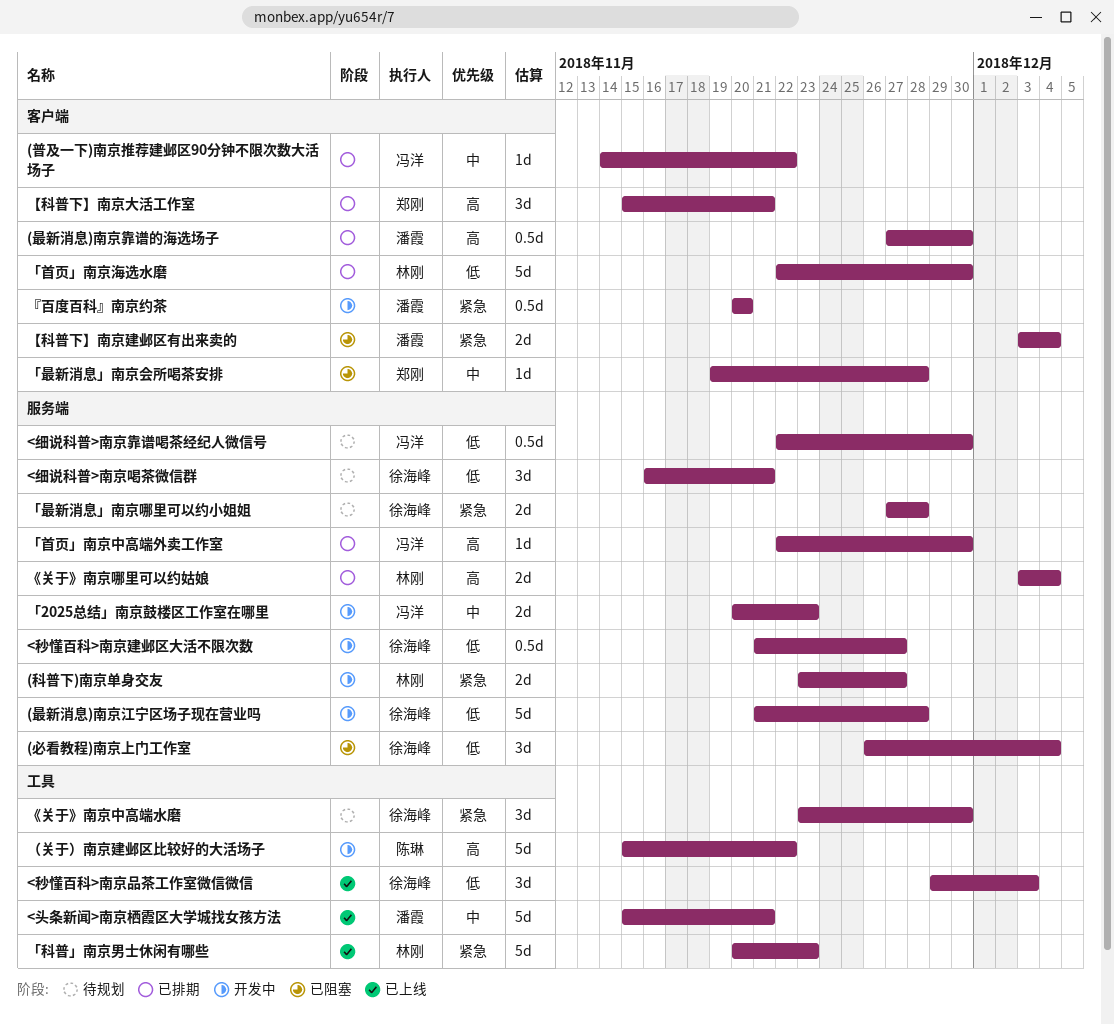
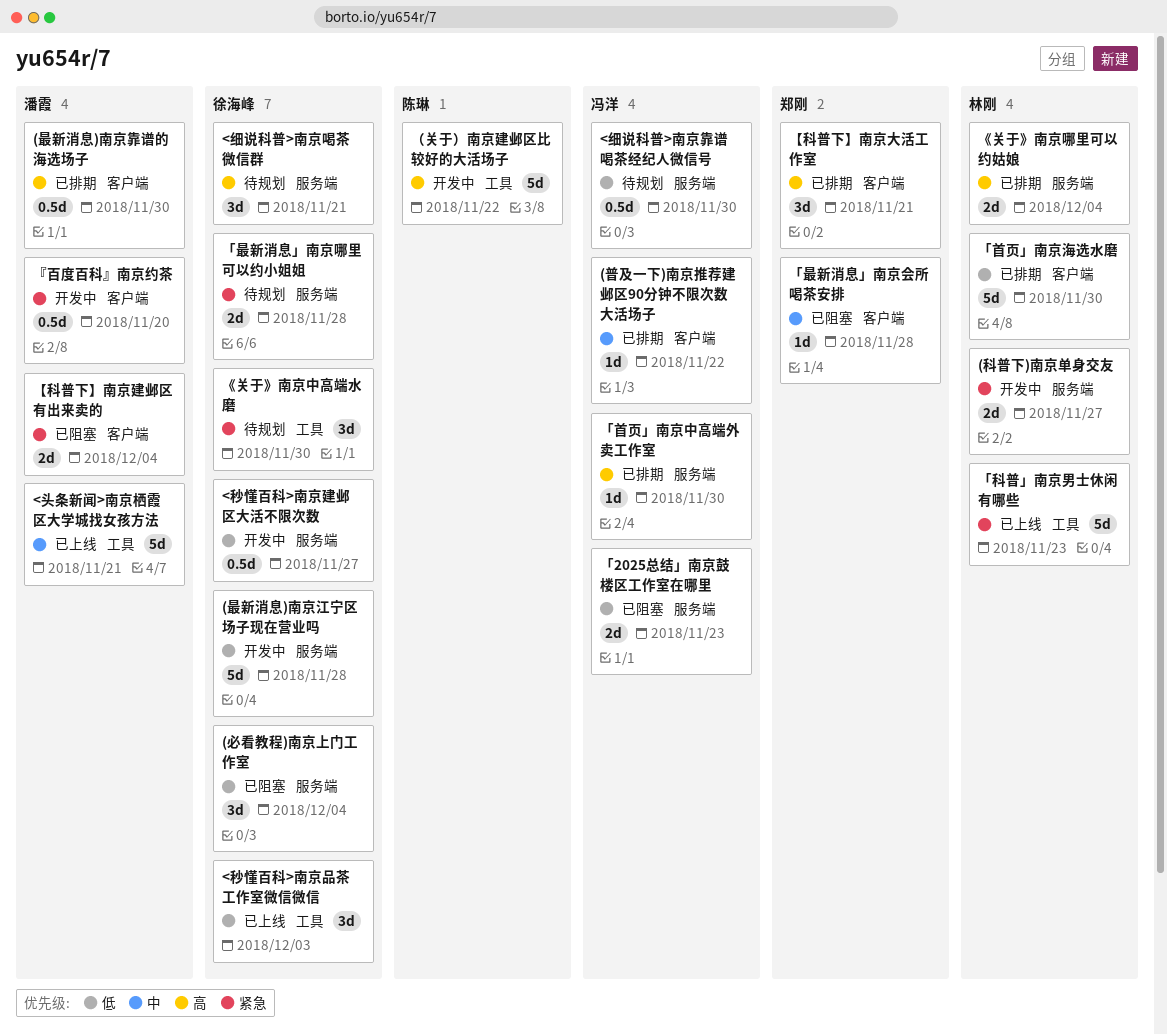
<细说科普>南京喝茶微信群, priority: 低 -> 高
「2025总结」南京鼓楼区工作室在哪里, status: 开发中 -> 已阻塞
「2025总结」南京鼓楼区工作室在哪里, priority: 中 -> 低

